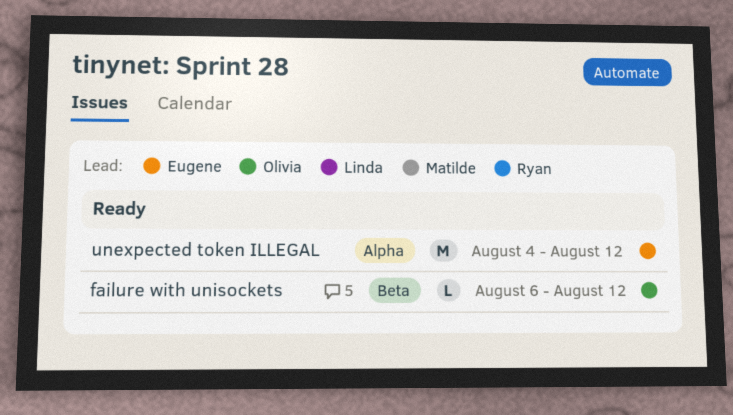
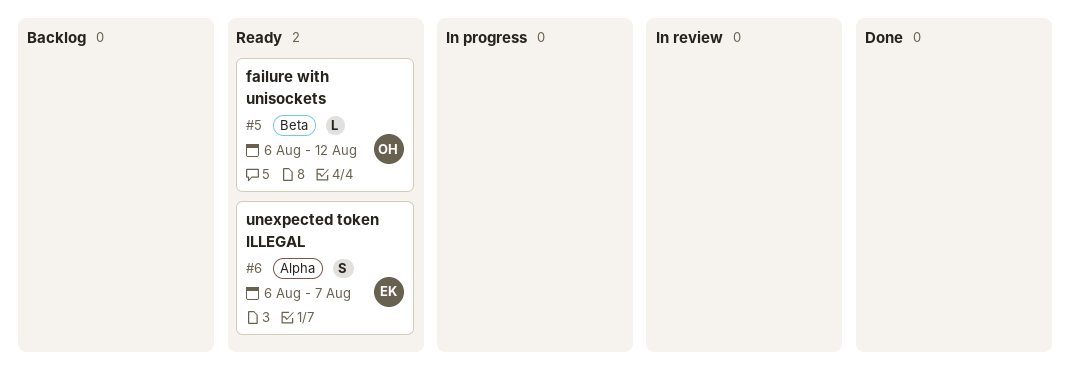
unexpected token ILLEGAL, estimate: M -> S
unexpected token ILLEGAL, start: Aug 4 -> Aug 6
unexpected token ILLEGAL, due: Aug 12 -> Aug 7

